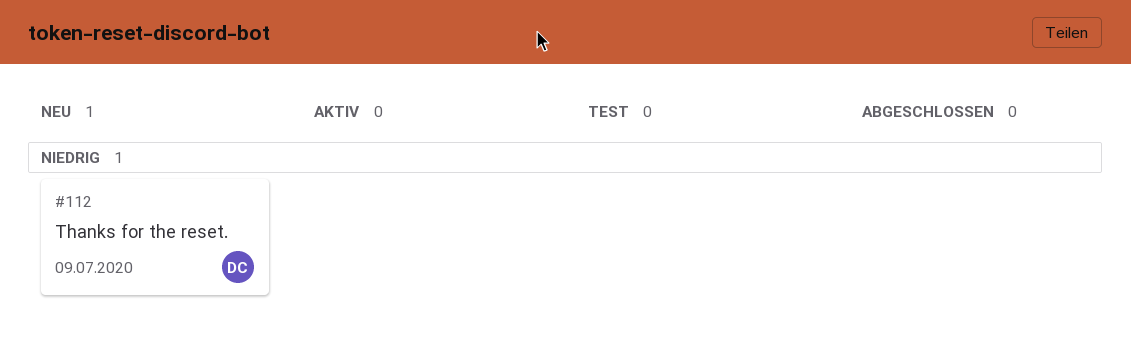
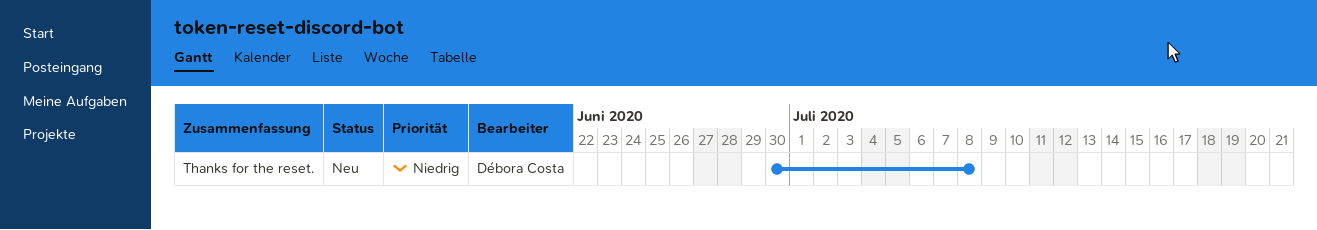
Thanks for the reset., due: Jul 9 -> Jul 8

